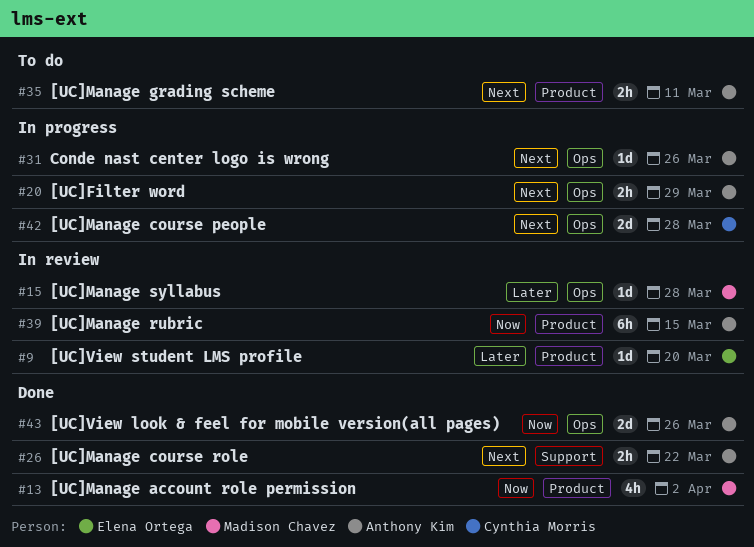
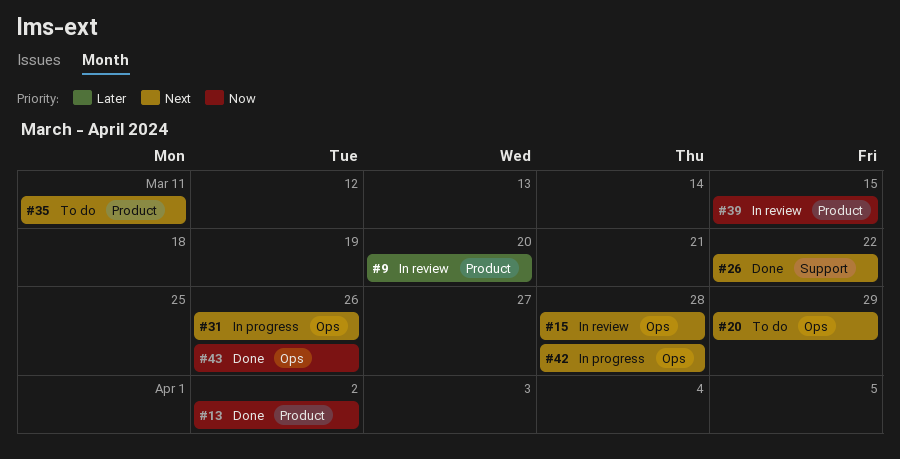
#15, priority: Later -> Next
#20, status: In progress -> To do

